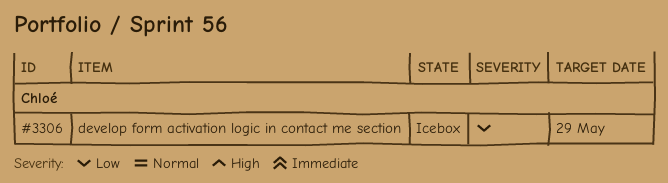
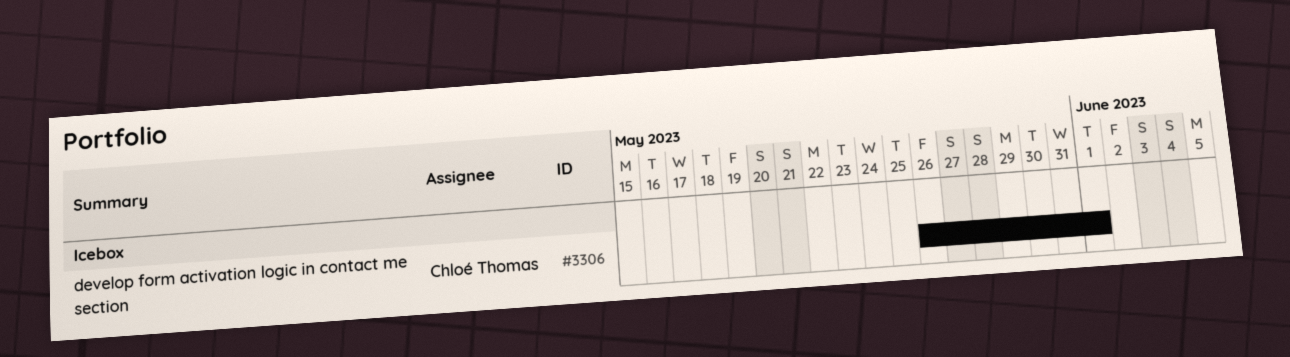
#3306, due: May 29 -> Jun 1

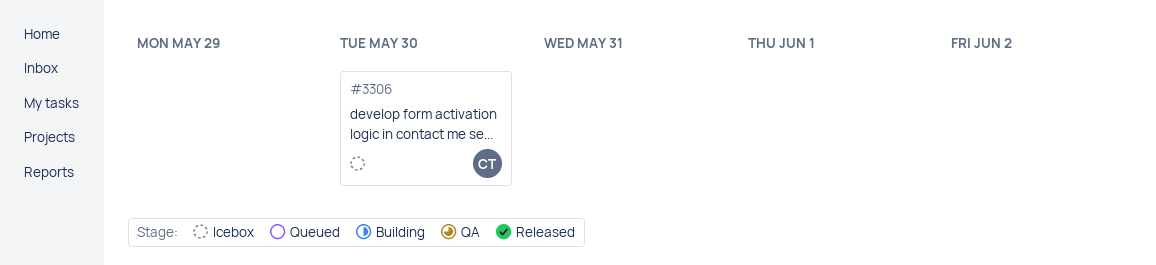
#3306, due: Jun 1 -> May 30

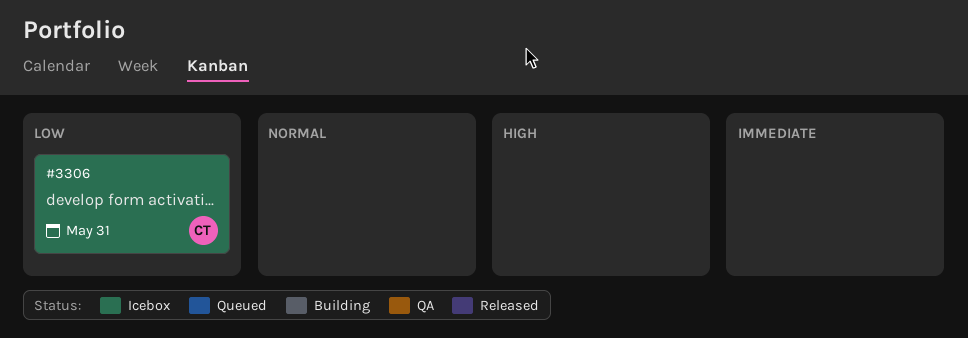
#3306, due: May 30 -> May 31

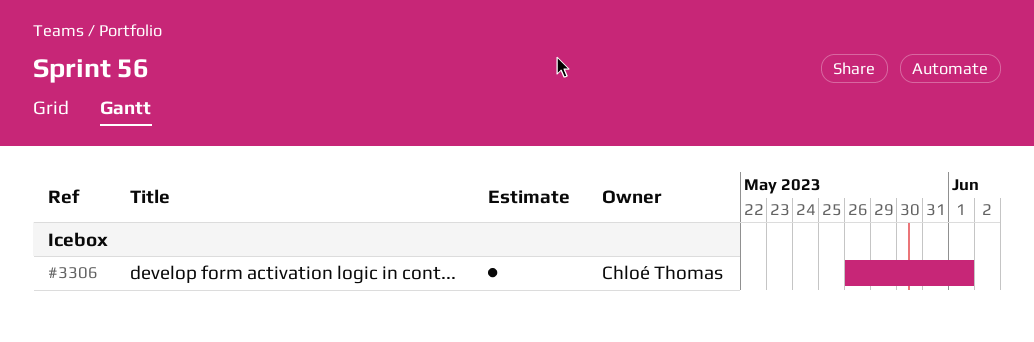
#3306, due: May 31 -> Jun 1

